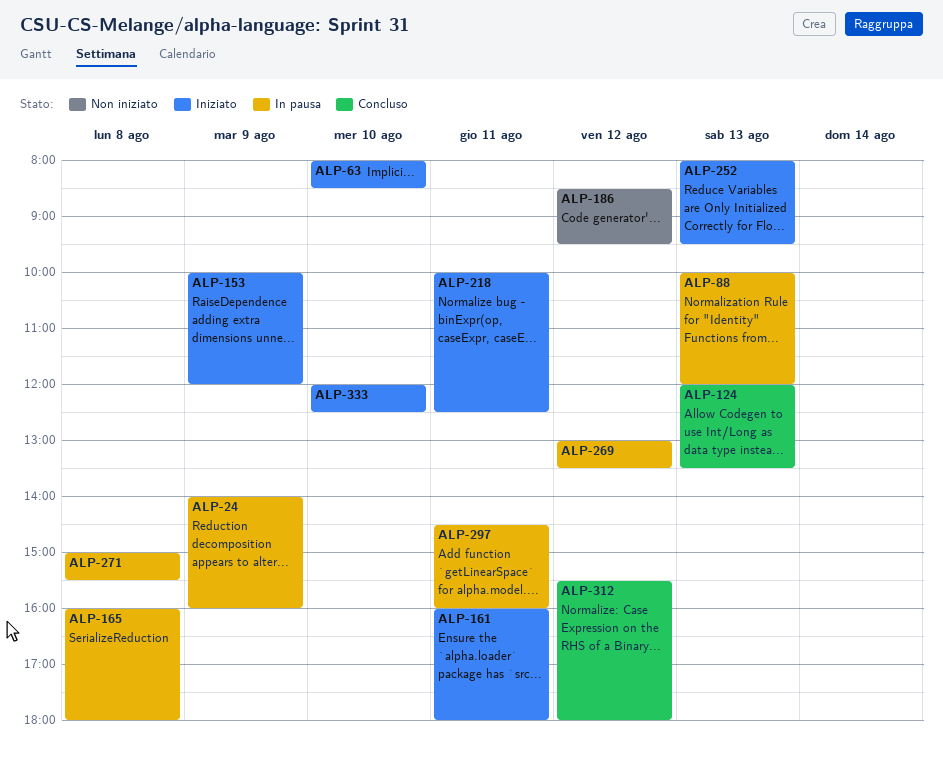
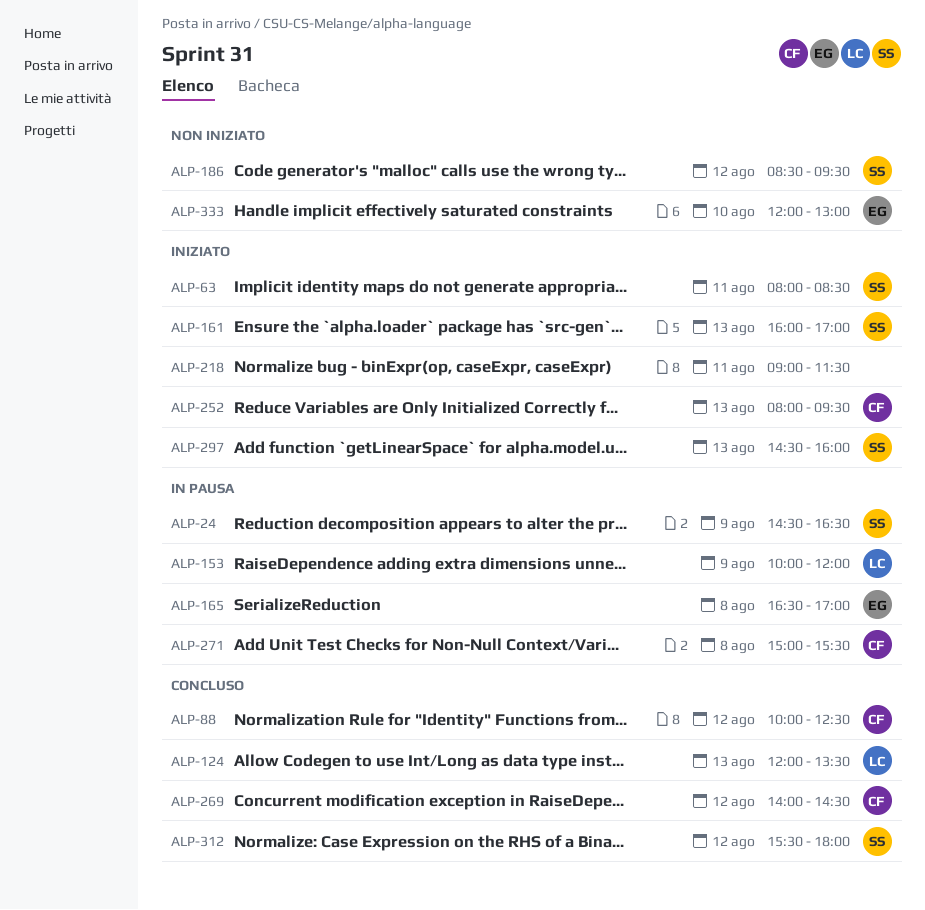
ALP-24, begins: 14:00 -> 14:30
ALP-24, ends: 16:00 -> 16:30
ALP-63, day: Aug 10 -> Aug 11
ALP-88, status: In pausa -> Concluso
ALP-88, day: Aug 13 -> Aug 12
ALP-88, ends: 12:00 -> 12:30
ALP-153, status: Iniziato -> In pausa
ALP-161, day: Aug 11 -> Aug 13
ALP-161, ends: 18:00 -> 17:00
ALP-165, begins: 16:00 -> 16:30
ALP-165, ends: 18:00 -> 17:00
ALP-218, begins: 10:00 -> 09:00
ALP-218, ends: 12:30 -> 11:30
ALP-269, status: In pausa -> Concluso
ALP-269, begins: 13:00 -> 14:00
ALP-269, ends: 13:30 -> 14:30
ALP-297, status: In pausa -> Iniziato
ALP-297, day: Aug 11 -> Aug 13
ALP-333, status: Iniziato -> Non iniziato
ALP-333, ends: 12:30 -> 13:00

